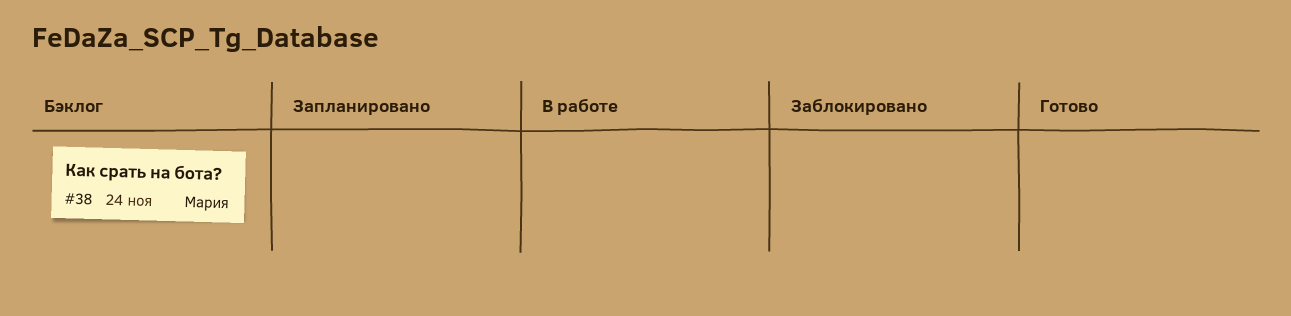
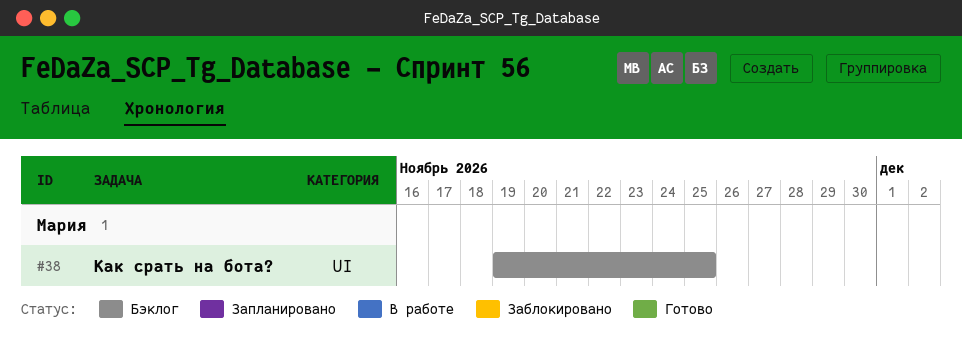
#38, due: Nov 24 -> Nov 25

